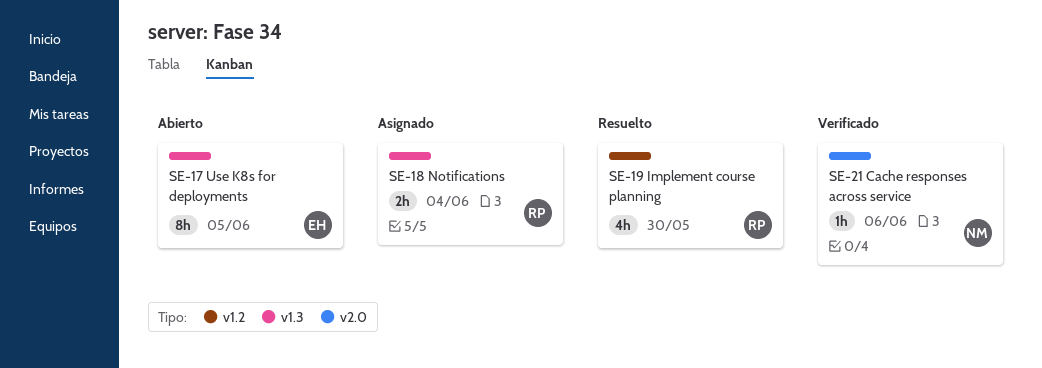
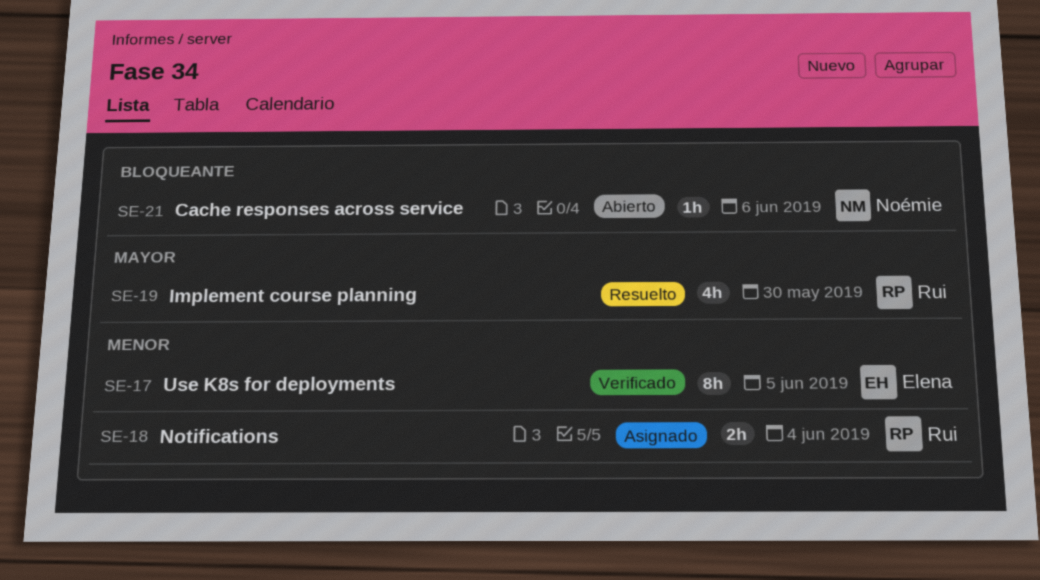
SE-17, status: Abierto -> Verificado
SE-21, status: Verificado -> Abierto

